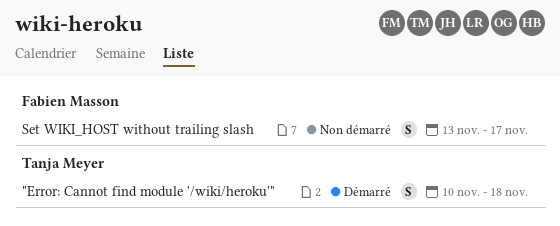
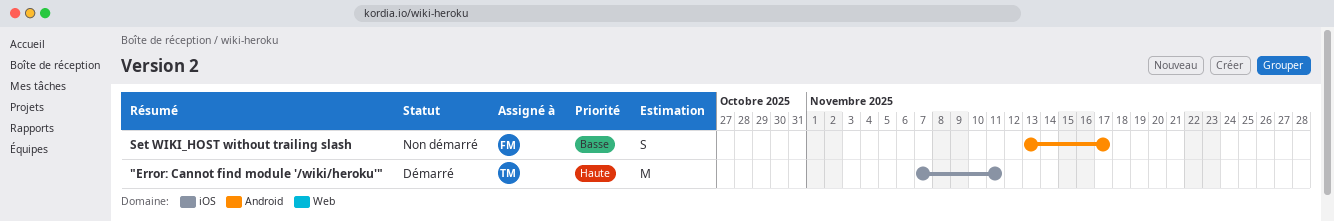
"Error: Cannot find module '/wiki/heroku'", estimate: S -> M
"Error: Cannot find module '/wiki/heroku'", start: Nov 10 -> Nov 7
"Error: Cannot find module '/wiki/heroku'", due: Nov 18 -> Nov 11

